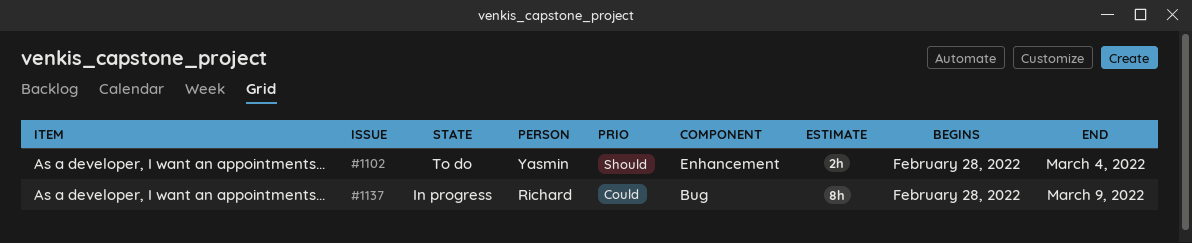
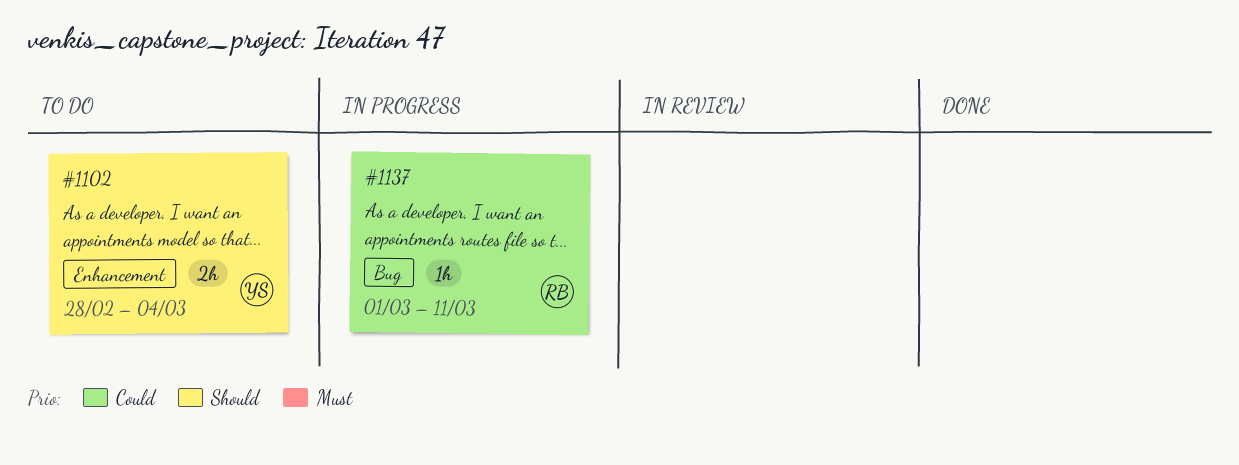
#1137, estimate: 8h -> 1h
#1137, start: Feb 28 -> Mar 1
#1137, due: Mar 9 -> Mar 11

